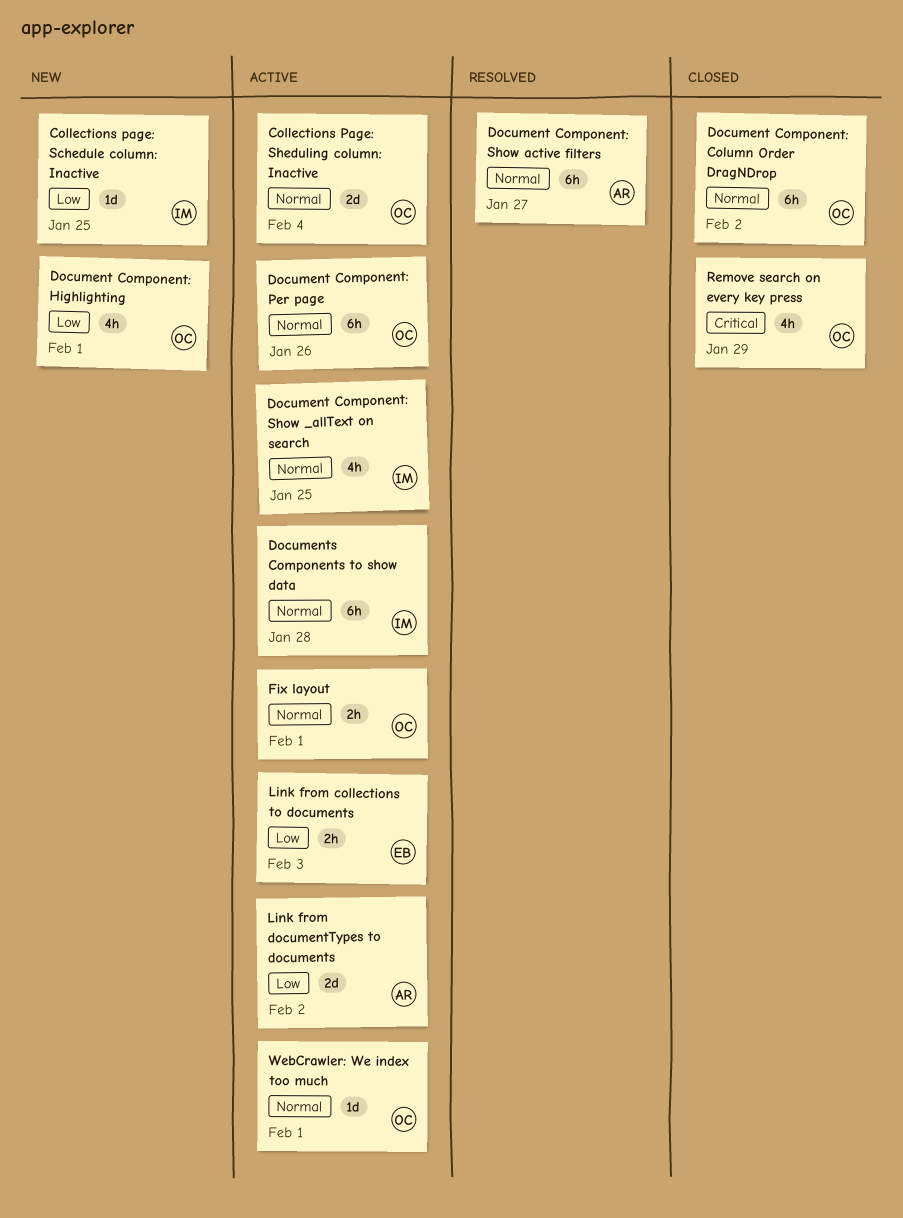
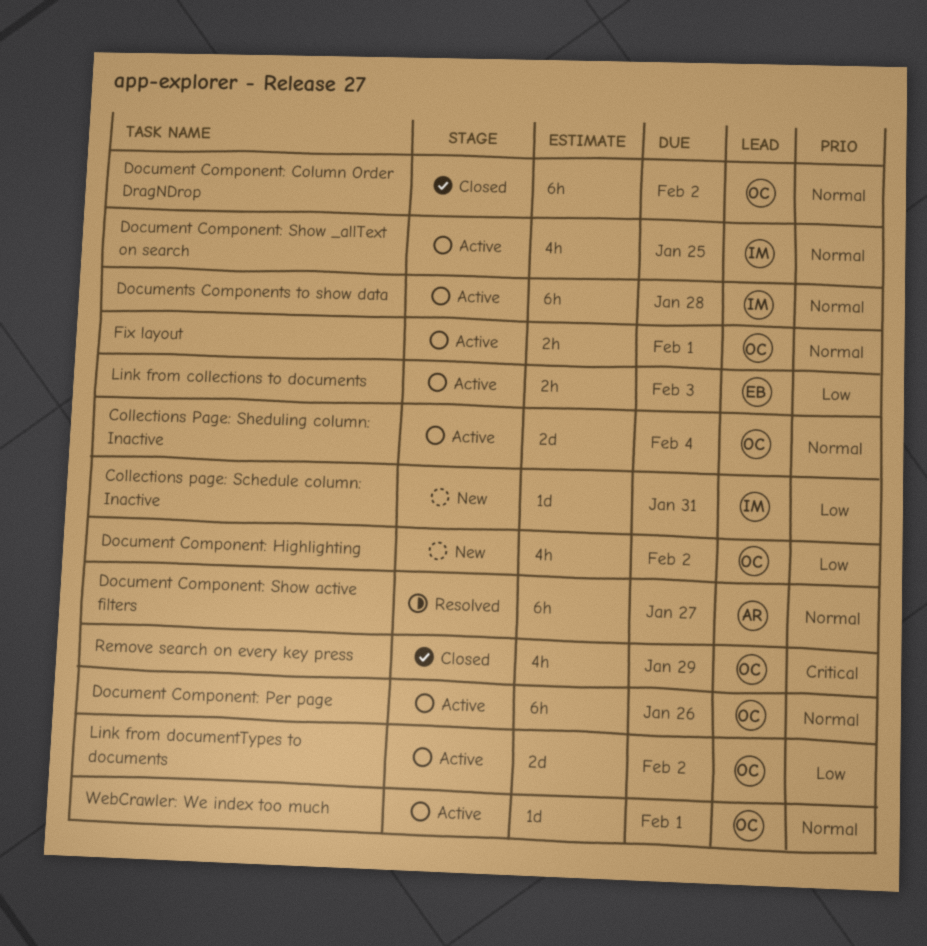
Collections page: Schedule column: Inactive, due: Jan 25 -> Jan 31
Document Component: Highlighting, due: Feb 1 -> Feb 2
Link from documentTypes to documents, owner: AR -> OC

